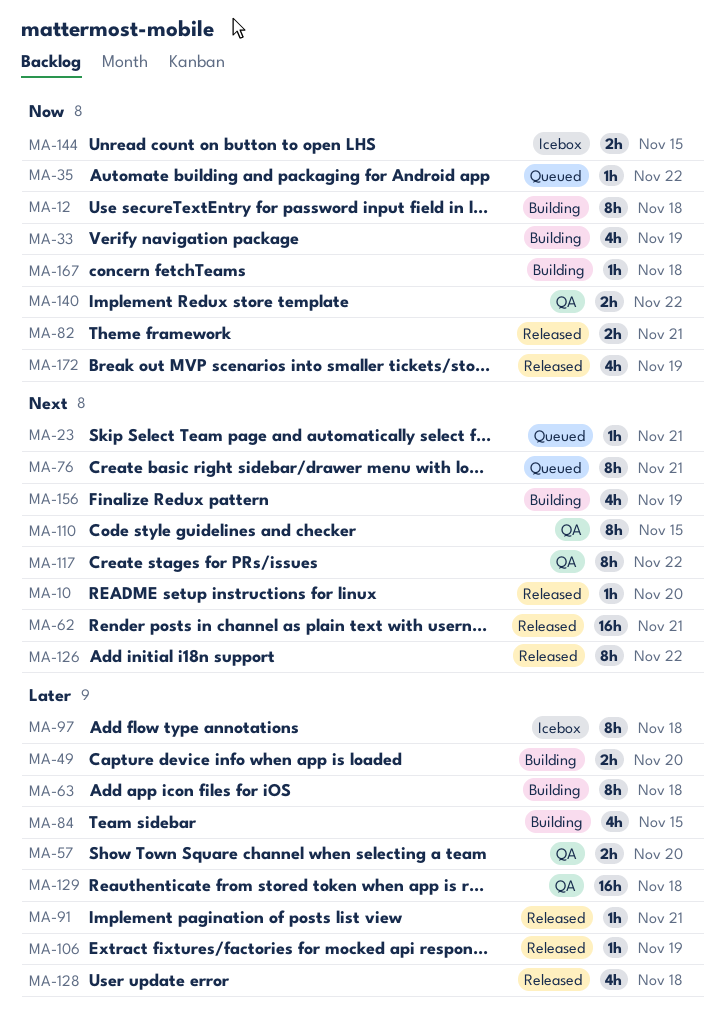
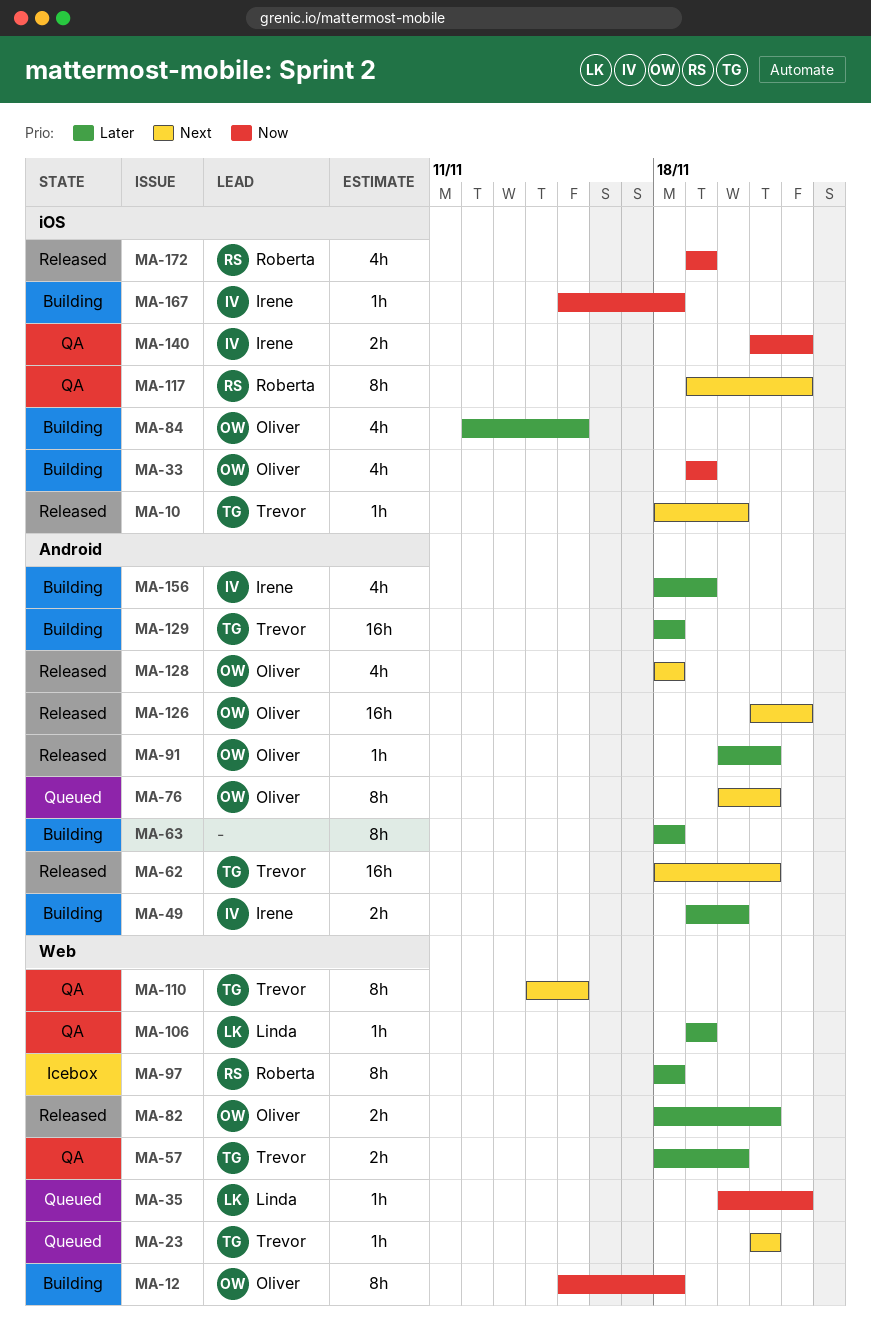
MA-82, priority: Now -> Later
MA-106, status: Released -> QA
MA-126, estimate: 8h -> 16h
MA-128, priority: Later -> Next
MA-129, status: QA -> Building
MA-144: present -> none
MA-156, priority: Next -> Later

